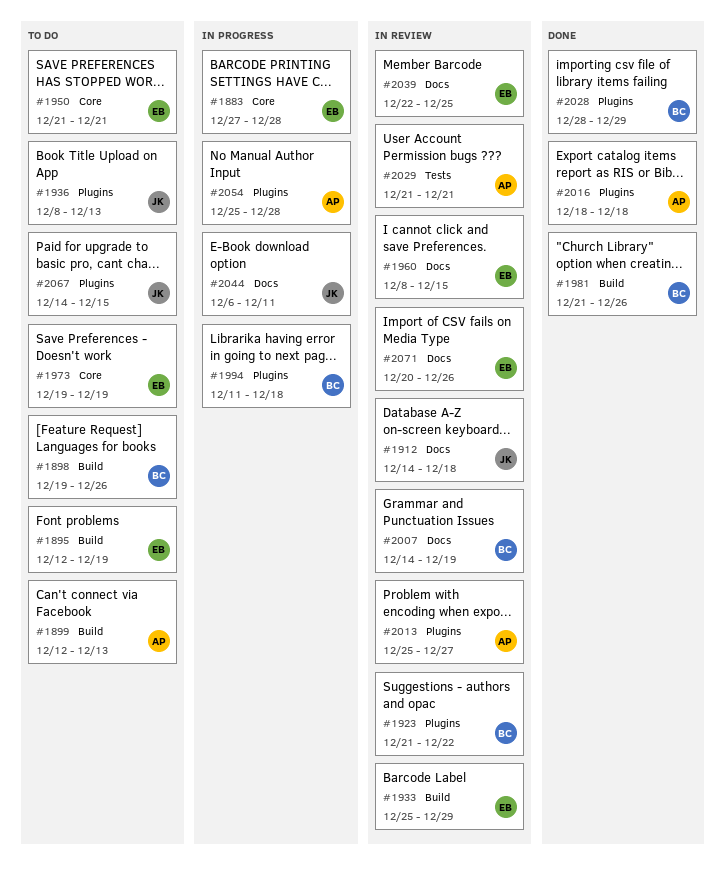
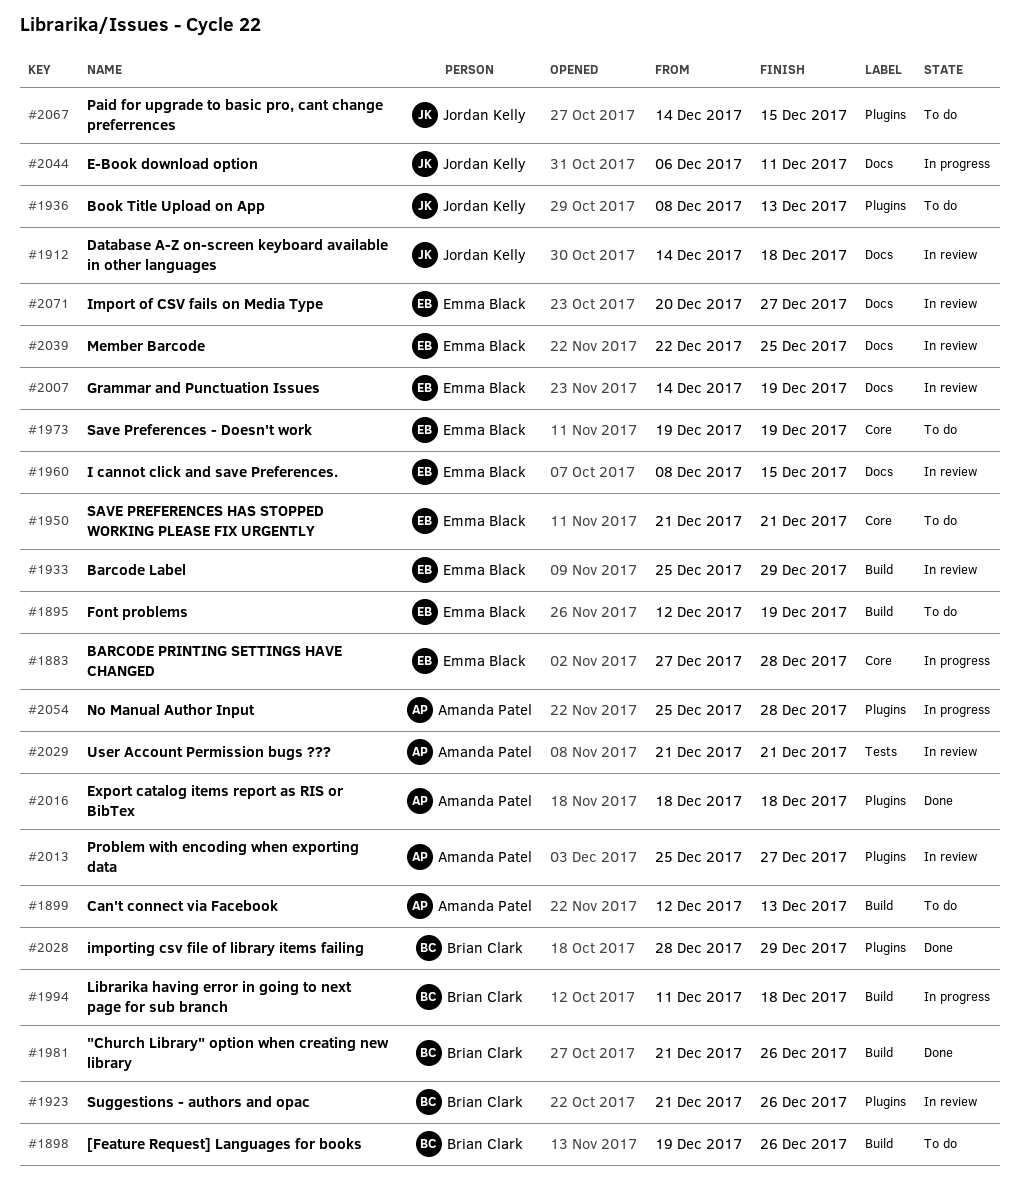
#1923, due: Dec 22 -> Dec 26
#1994, label: Plugins -> Build
#2007, owner: Brian Clark -> Emma Black
#2071, due: Dec 26 -> Dec 27

